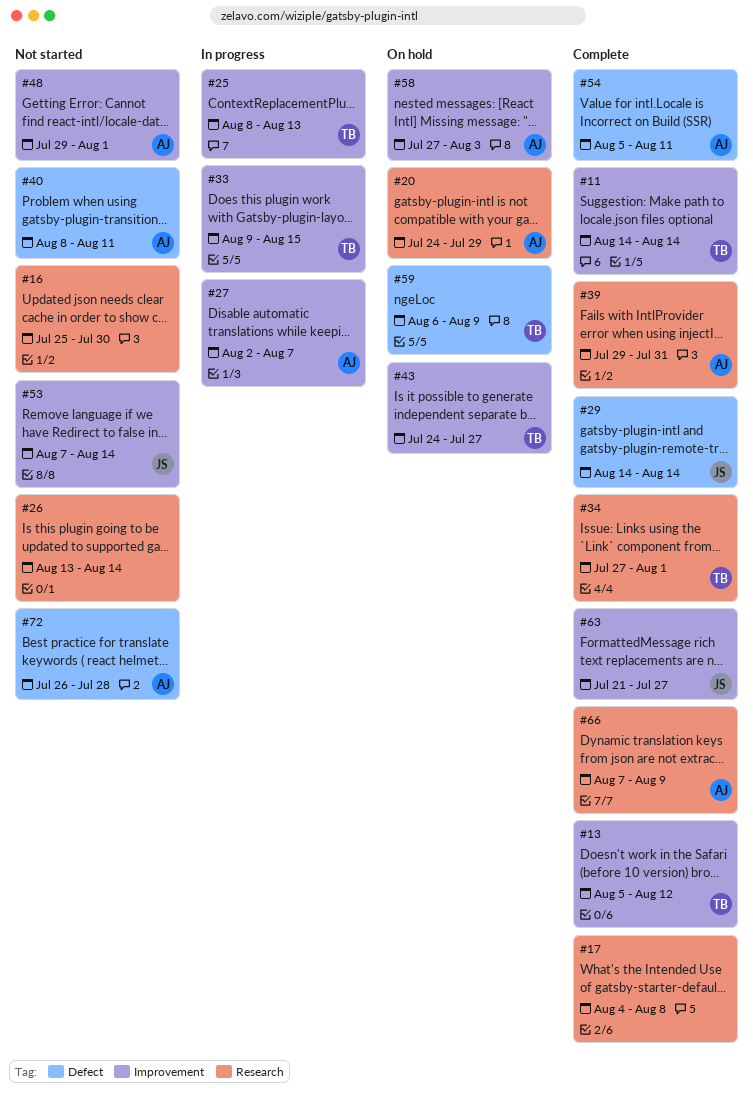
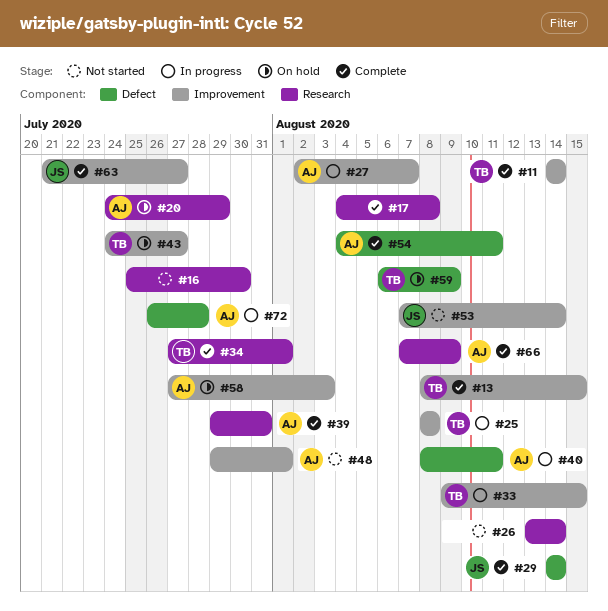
#13, start: Aug 5 -> Aug 8
#13, due: Aug 12 -> Aug 15
#25, due: Aug 13 -> Aug 8
#40, status: Not started -> In progress
#54, start: Aug 5 -> Aug 4
#72, status: Not started -> In progress

